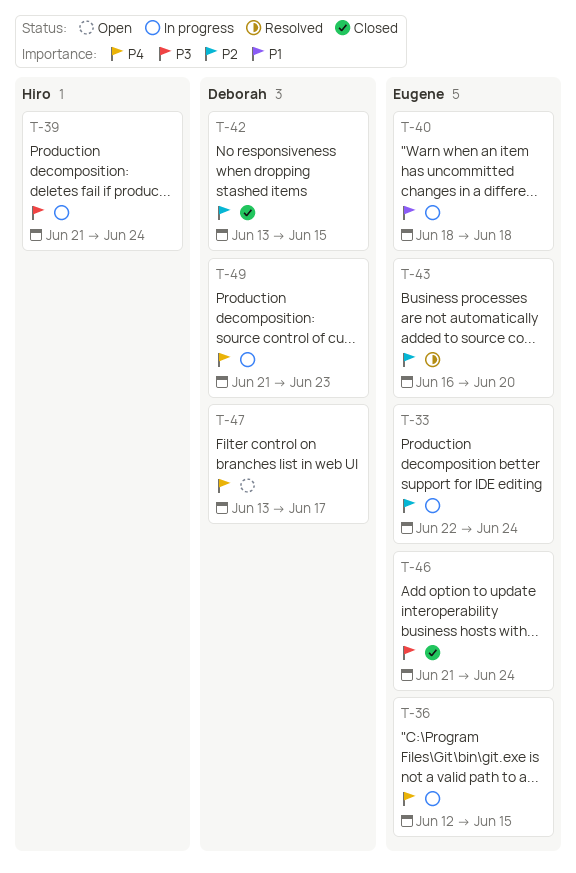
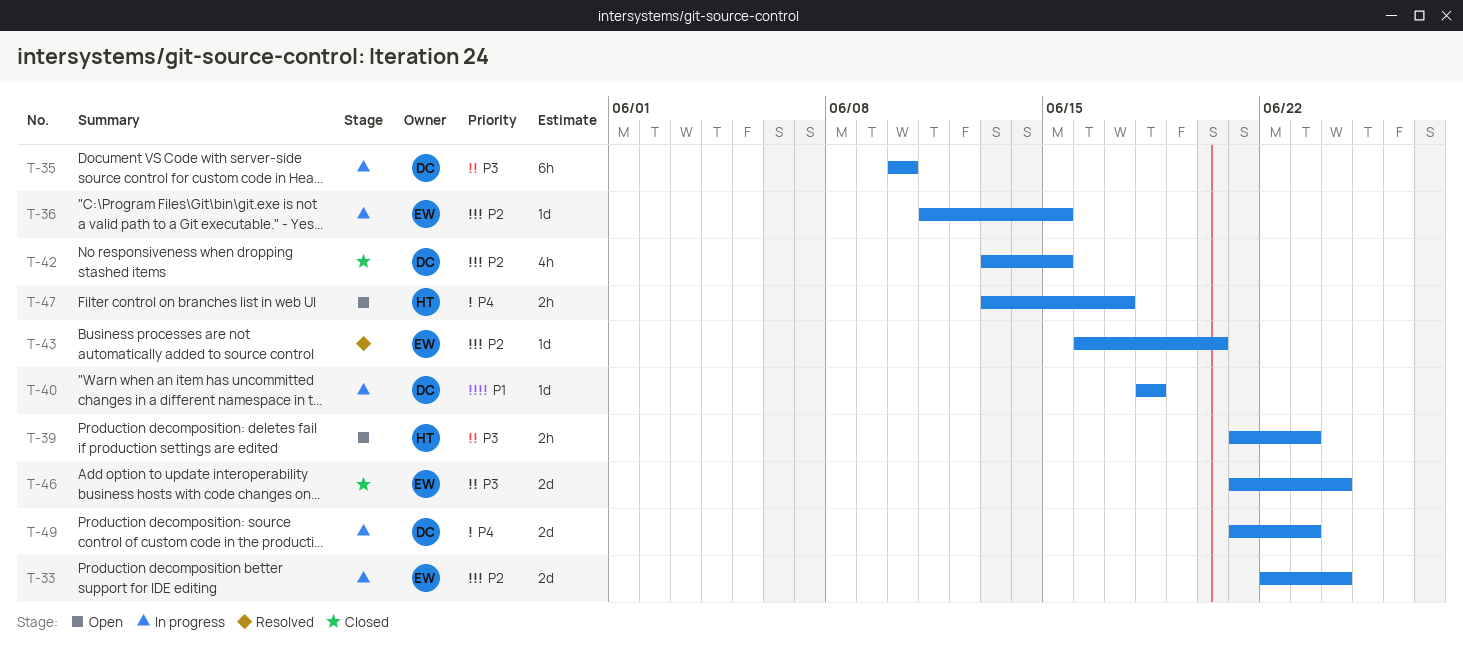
T-35: none -> present
T-36, priority: P4 -> P2
T-36, start: Jun 12 -> Jun 11
T-39, status: In progress -> Open
T-39, due: Jun 24 -> Jun 23
T-40, owner: Eugene -> Deborah
T-47, owner: Deborah -> Hiro

